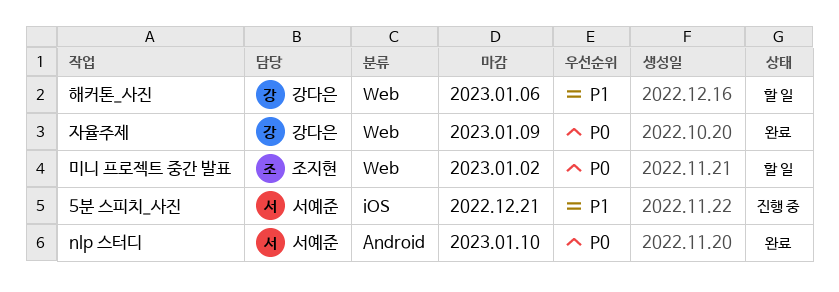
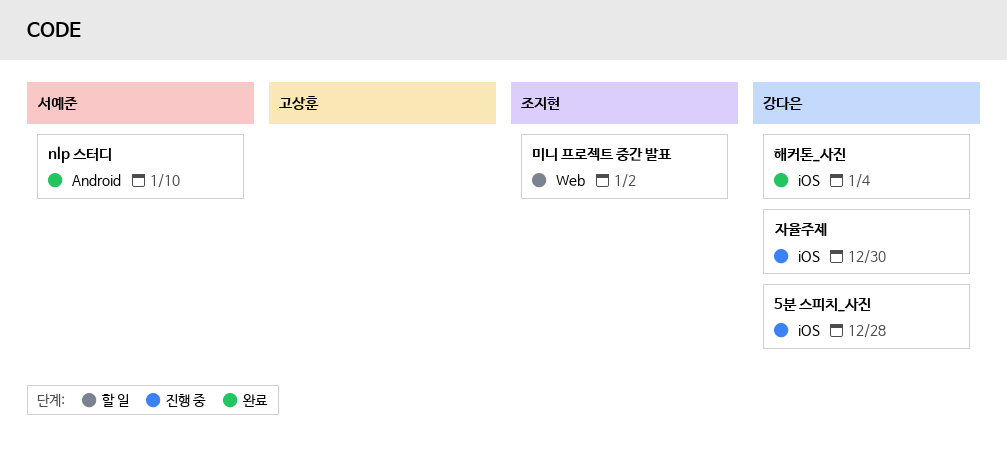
5분 스피치_사진, owner: 서예준 -> 강다은
5분 스피치_사진, due: Dec 21 -> Dec 28
자율주제, status: 완료 -> 진행 중
자율주제, label: Web -> iOS
자율주제, due: Jan 9 -> Dec 30
해커톤_사진, status: 할 일 -> 완료
해커톤_사진, label: Web -> iOS
해커톤_사진, due: Jan 6 -> Jan 4

